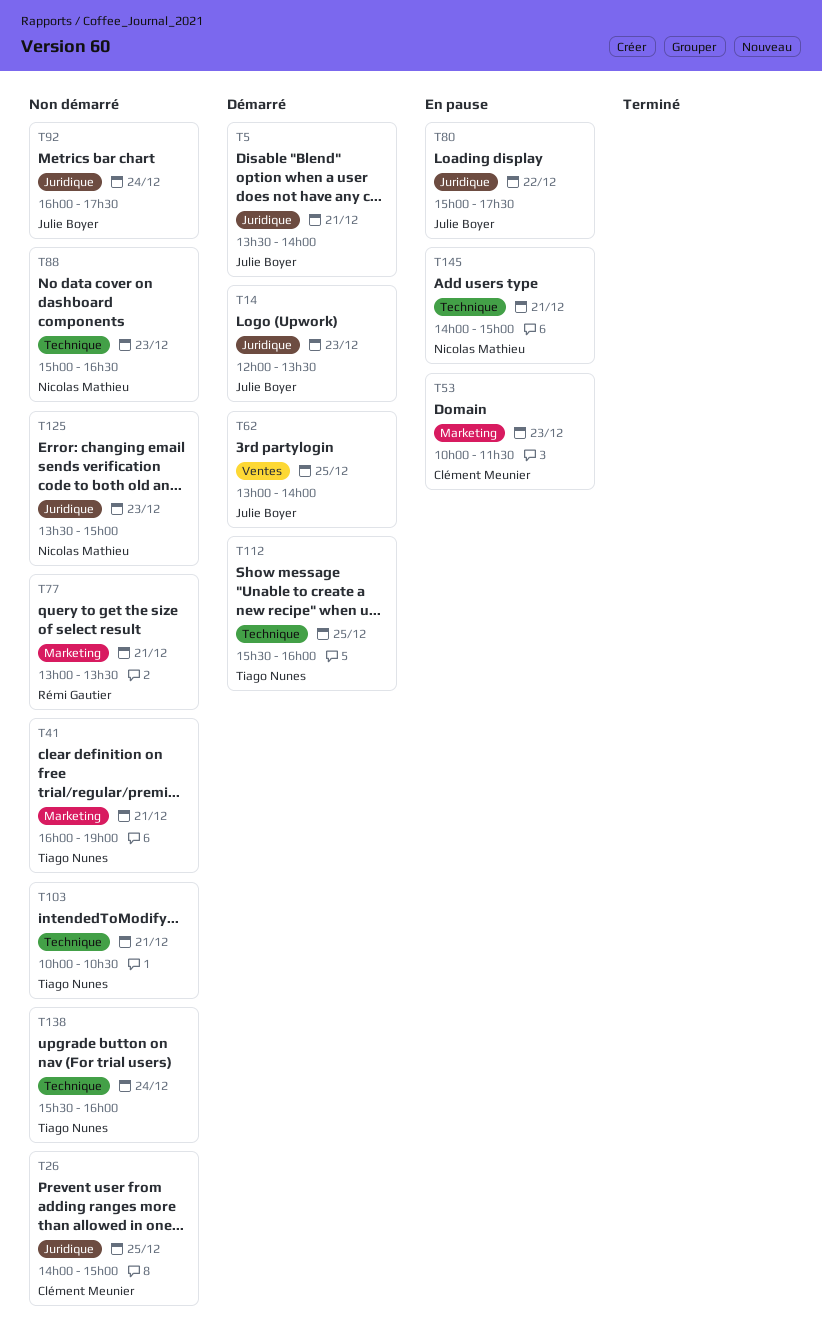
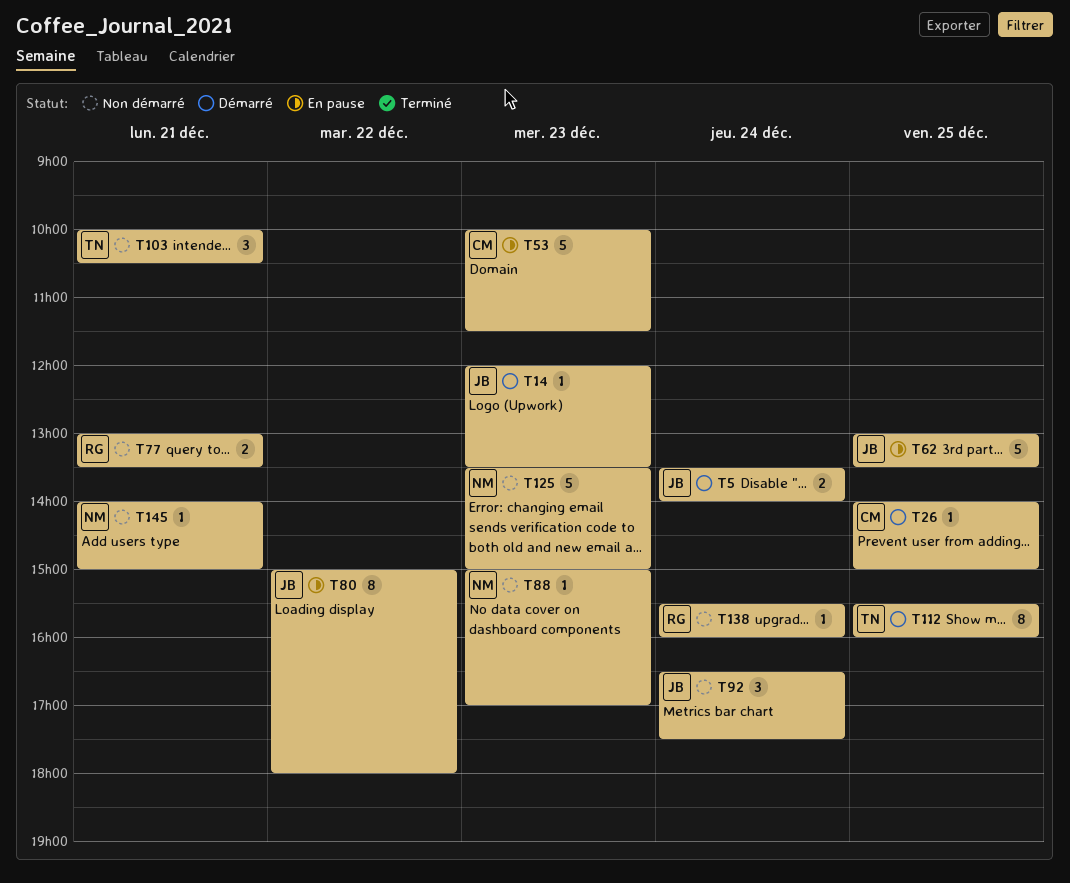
T5, day: Dec 21 -> Dec 24
T26, status: Non démarré -> Démarré
T41: present -> none
T62, status: Démarré -> En pause
T62, ends: 14:00 -> 13:30
T80, ends: 17:30 -> 18:00
T88, ends: 16:30 -> 17:00
T92, begins: 16:00 -> 16:30
T138, owner: Tiago Nunes -> Rémi Gautier
T145, status: En pause -> Non démarré

